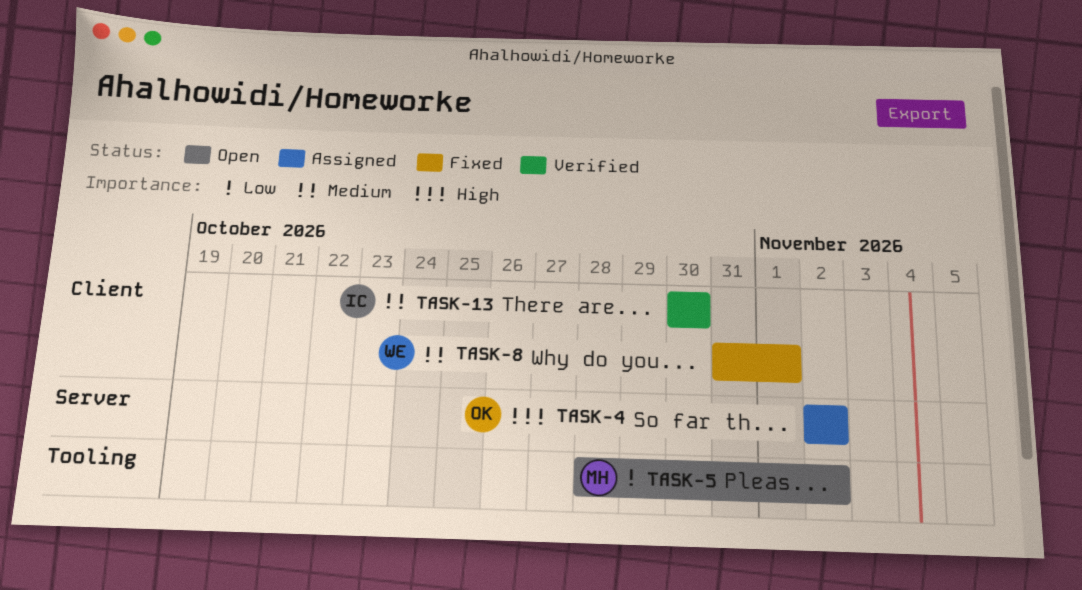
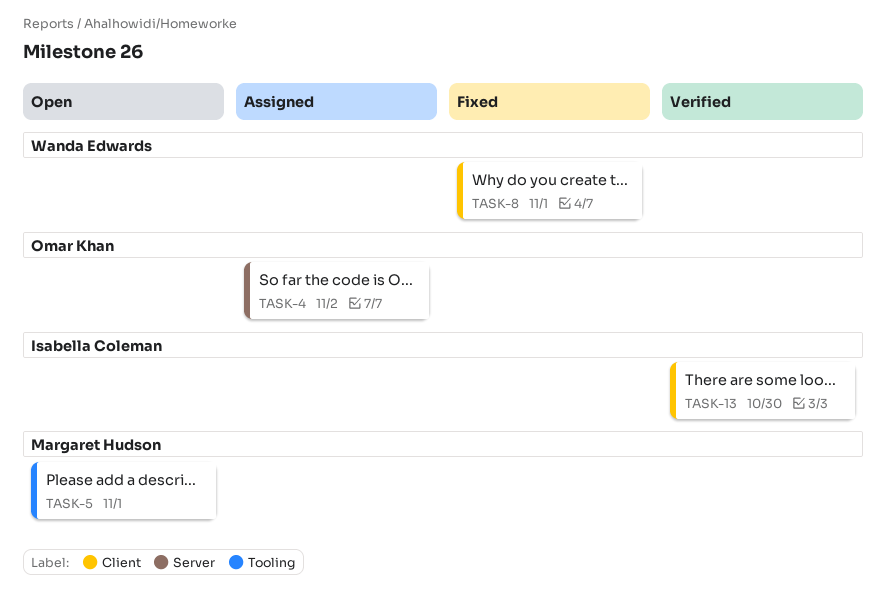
TASK-5, due: Nov 2 -> Nov 1

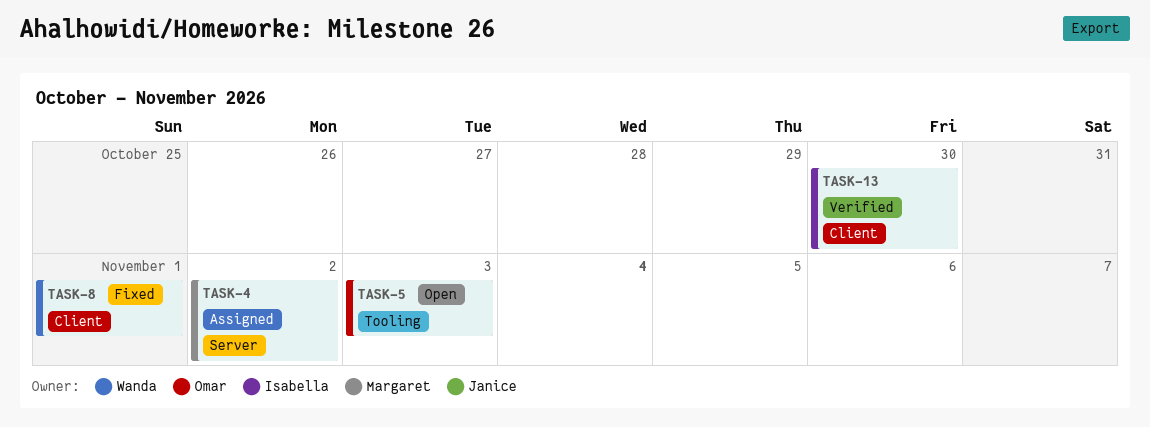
TASK-4, owner: Omar Khan -> Margaret Hudson
TASK-5, owner: Margaret Hudson -> Omar Khan
TASK-5, due: Nov 1 -> Nov 3

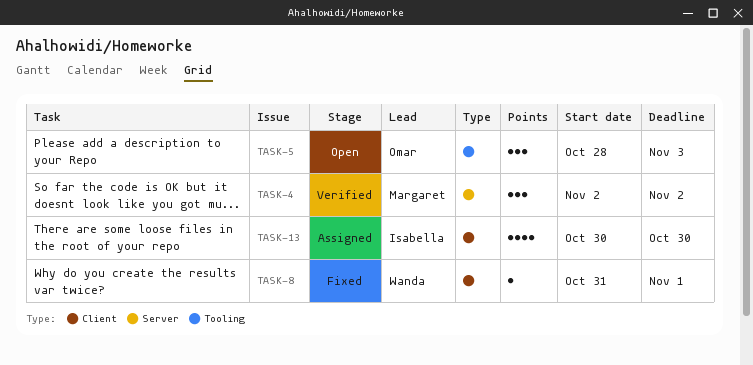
TASK-4, status: Assigned -> Verified
TASK-13, status: Verified -> Assigned

